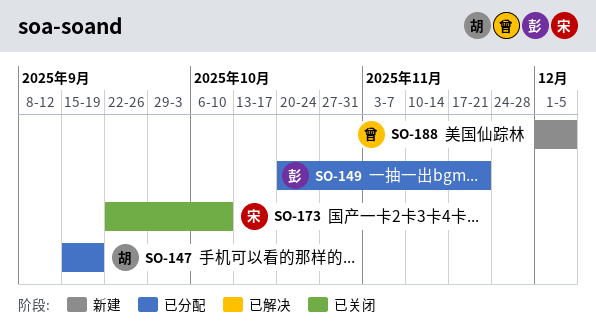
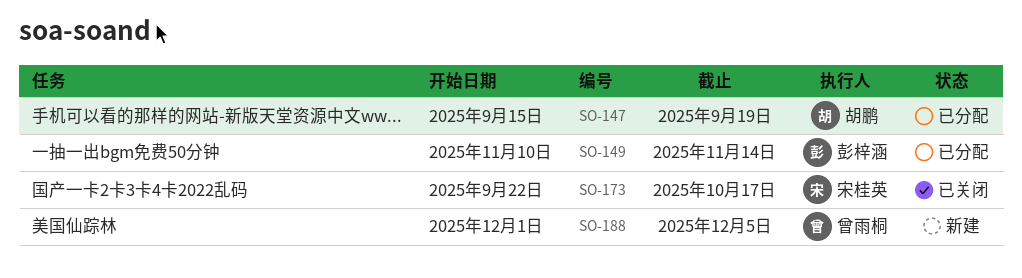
SO-149, start: Oct 20 -> Nov 10
SO-149, due: Nov 21 -> Nov 14
SO-173, due: Oct 10 -> Oct 17

